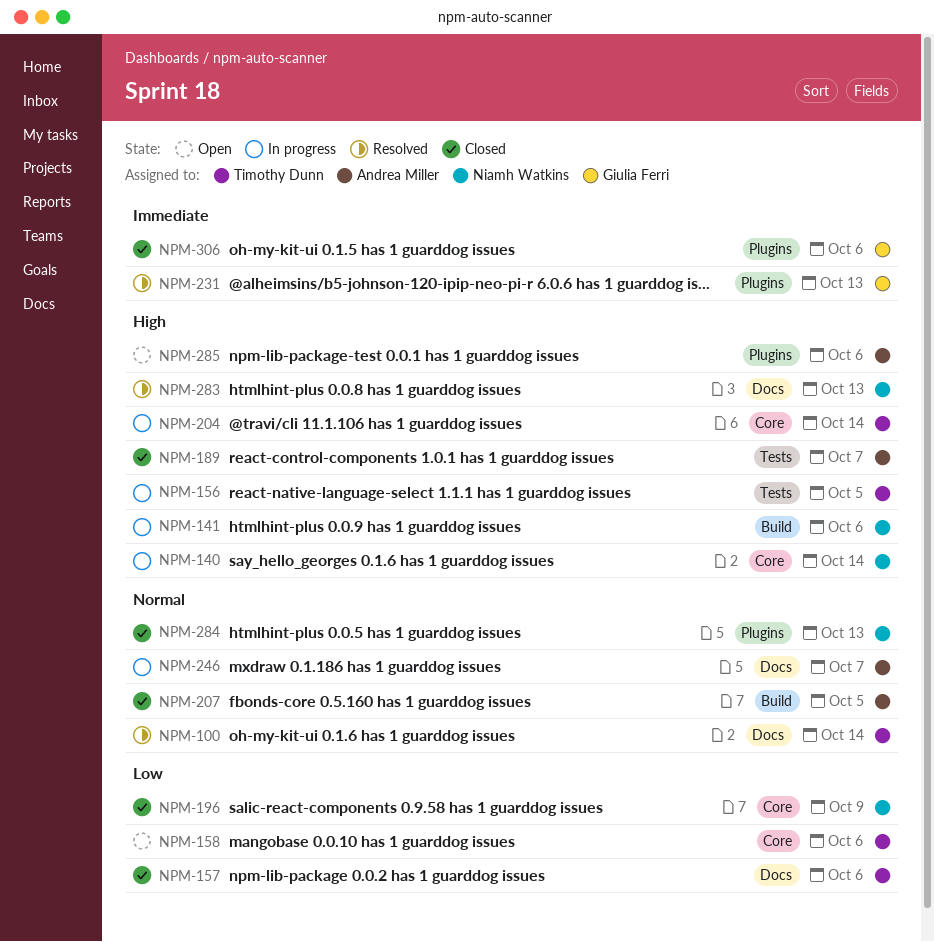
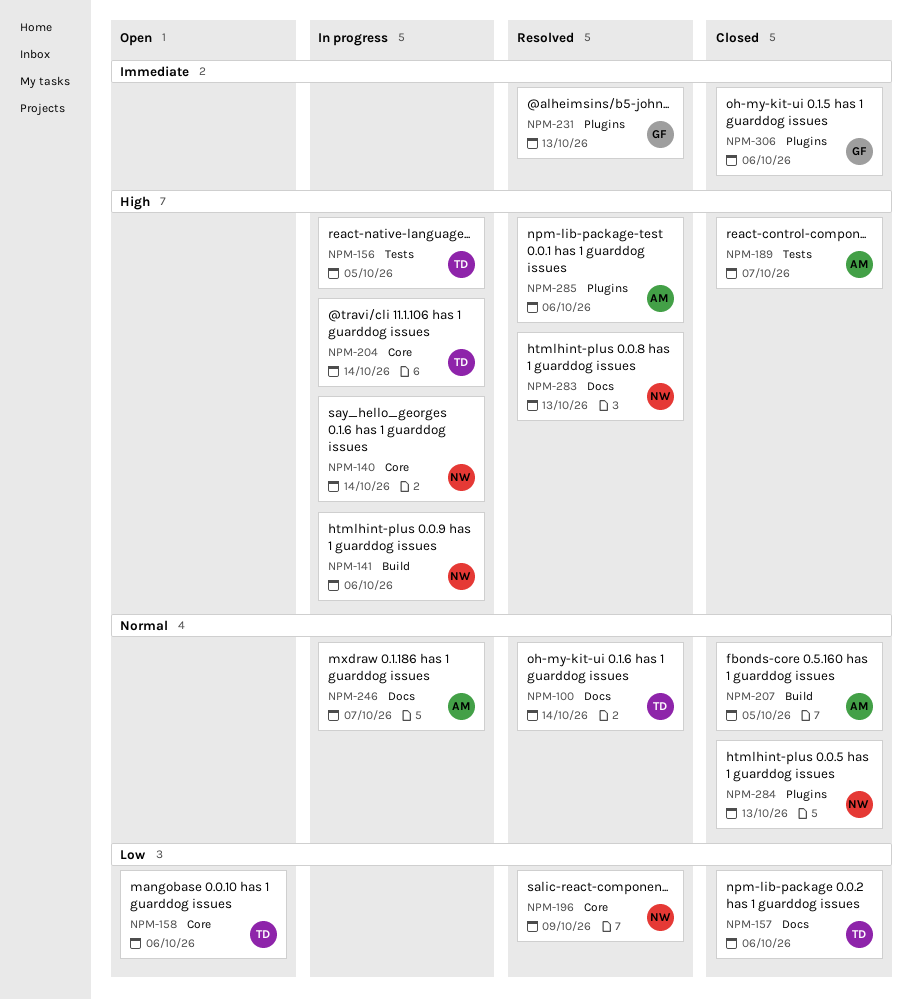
NPM-196, status: Closed -> Resolved
NPM-285, status: Open -> Resolved

